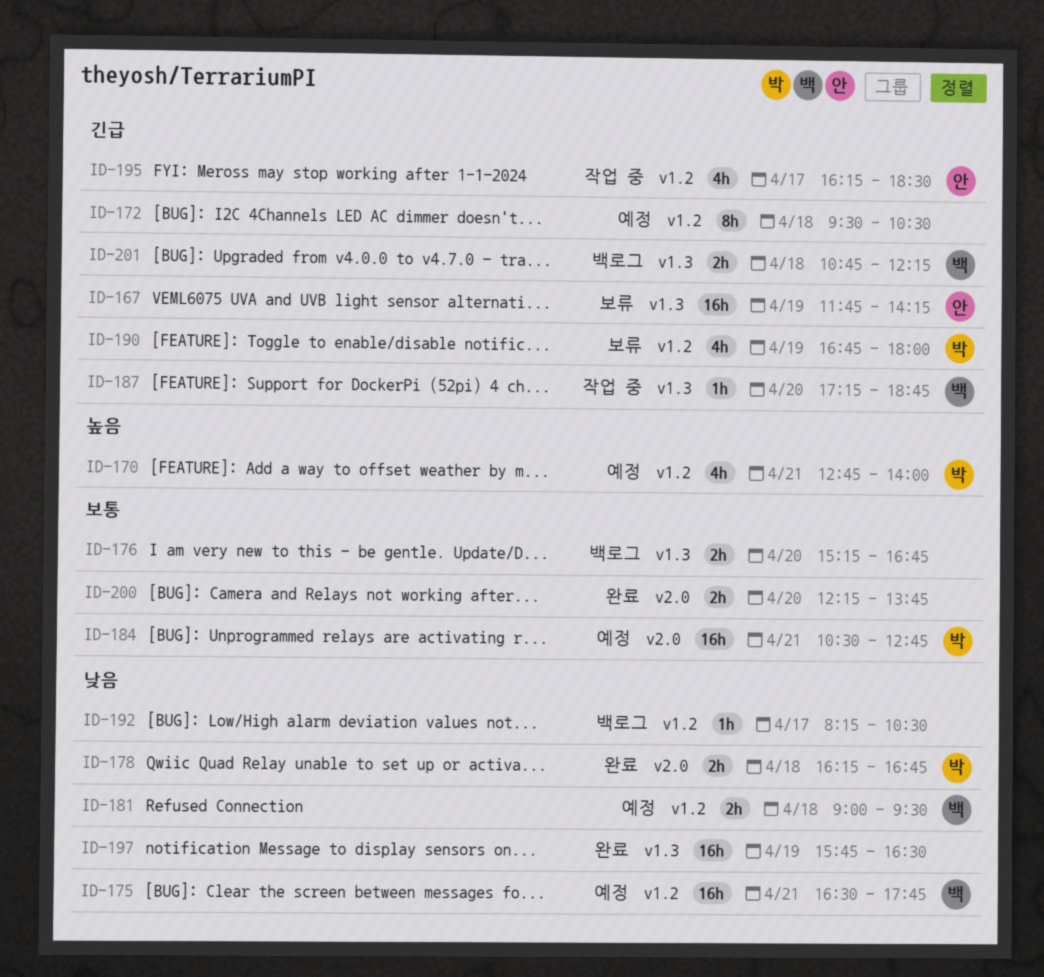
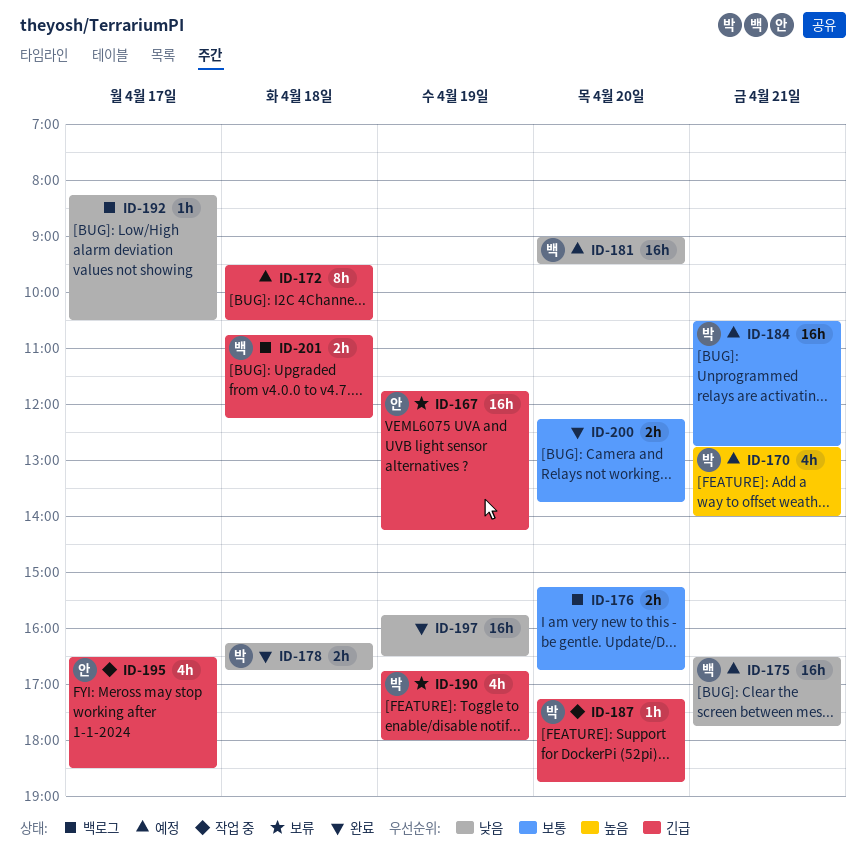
ID-181, estimate: 2h -> 16h
ID-181, day: Apr 18 -> Apr 20
ID-187, owner: 백 -> 박
ID-195, begins: 16:15 -> 16:30

